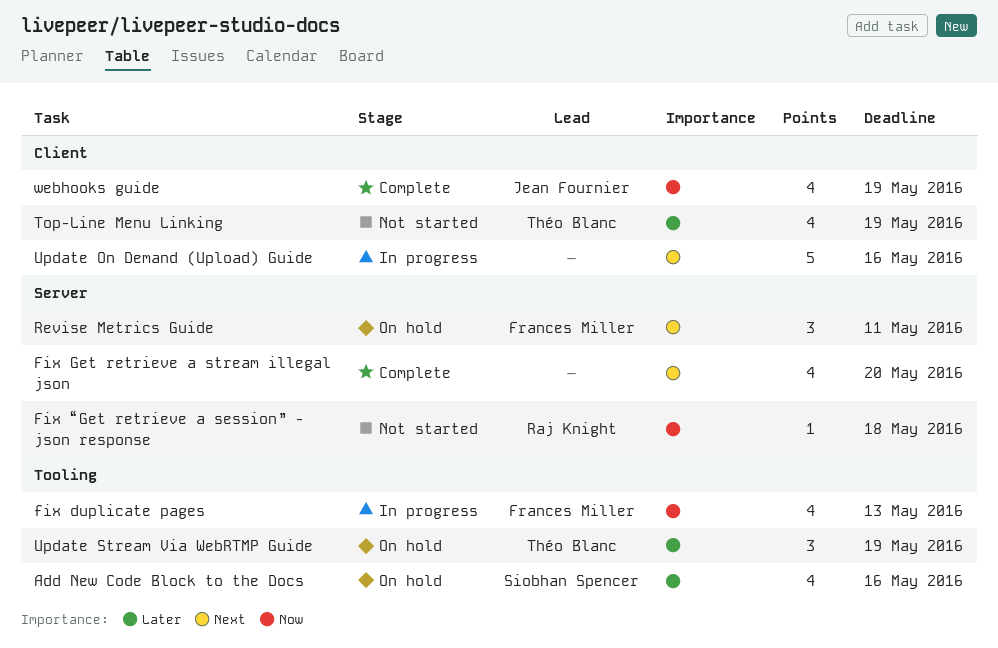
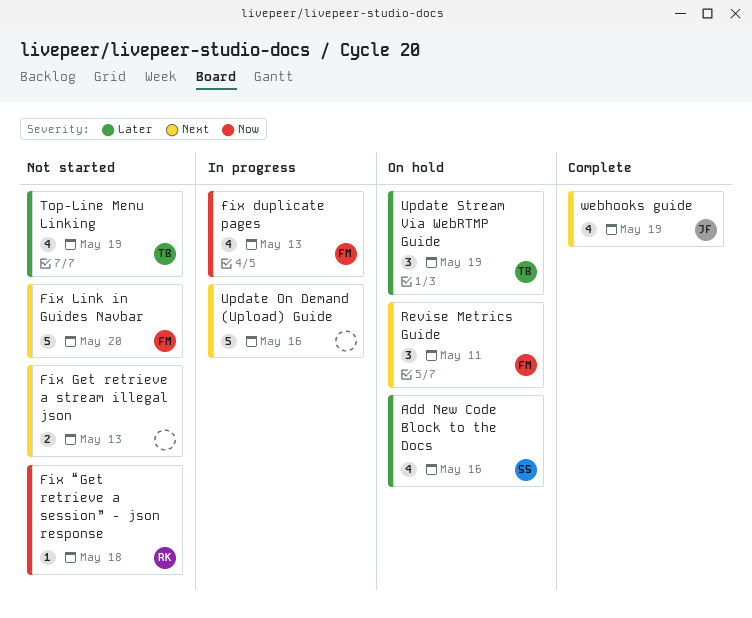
Fix Get retrieve a stream illegal json, status: Complete -> Not started
Fix Get retrieve a stream illegal json, estimate: 4 -> 2
Fix Get retrieve a stream illegal json, due: May 20 -> May 13
Fix Link in Guides Navbar: none -> present
webhooks guide, priority: Now -> Next

